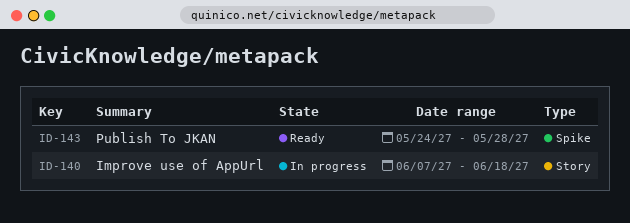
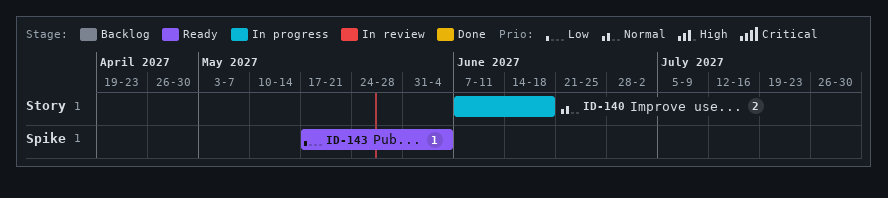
ID-143, start: May 24 -> May 17
ID-143, due: May 28 -> Jun 4

